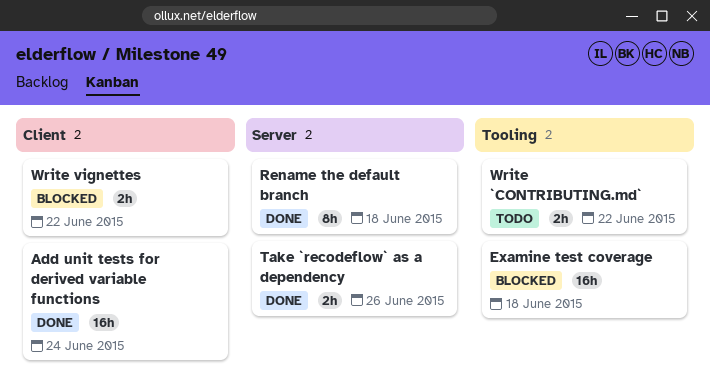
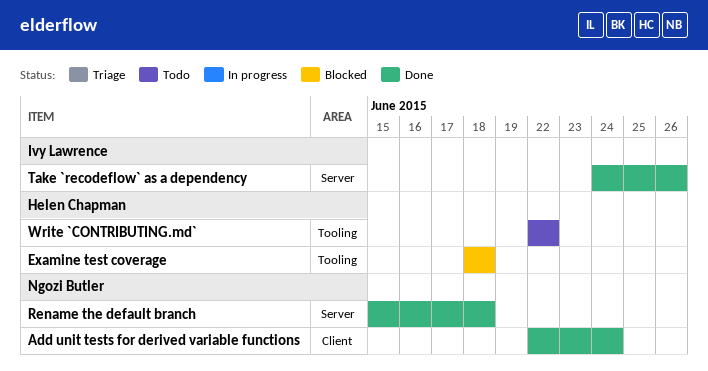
Write vignettes: present -> none

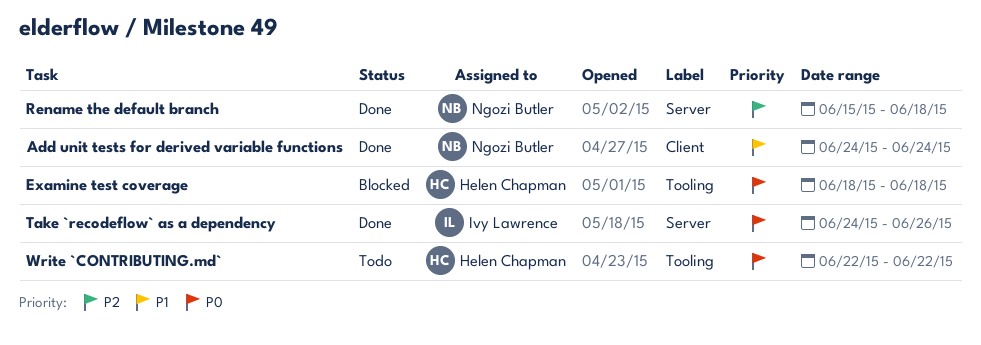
Add unit tests for derived variable functions, start: Jun 22 -> Jun 24

